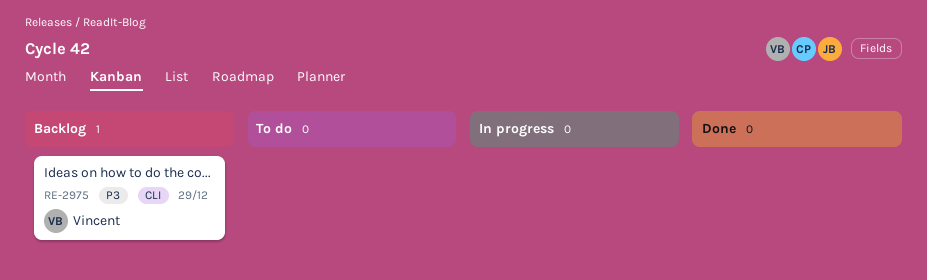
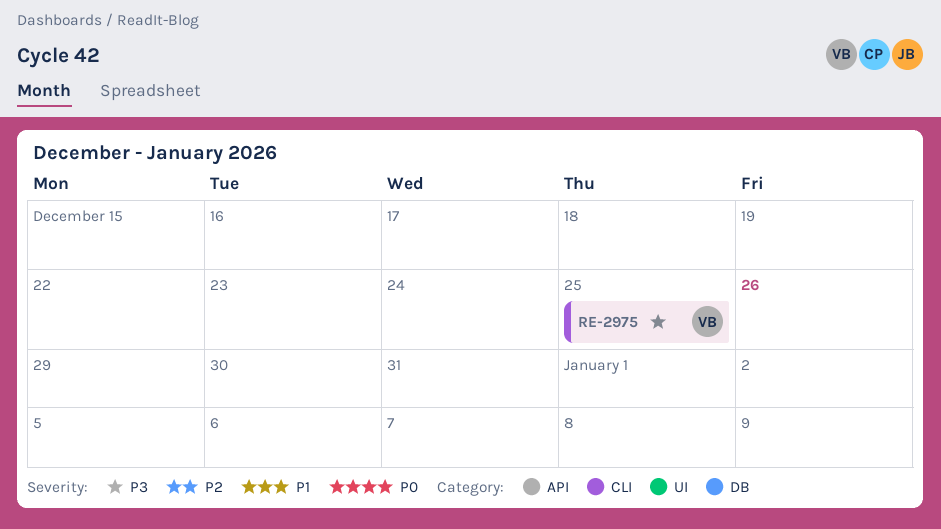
RE-2975, due: Dec 29 -> Dec 25

